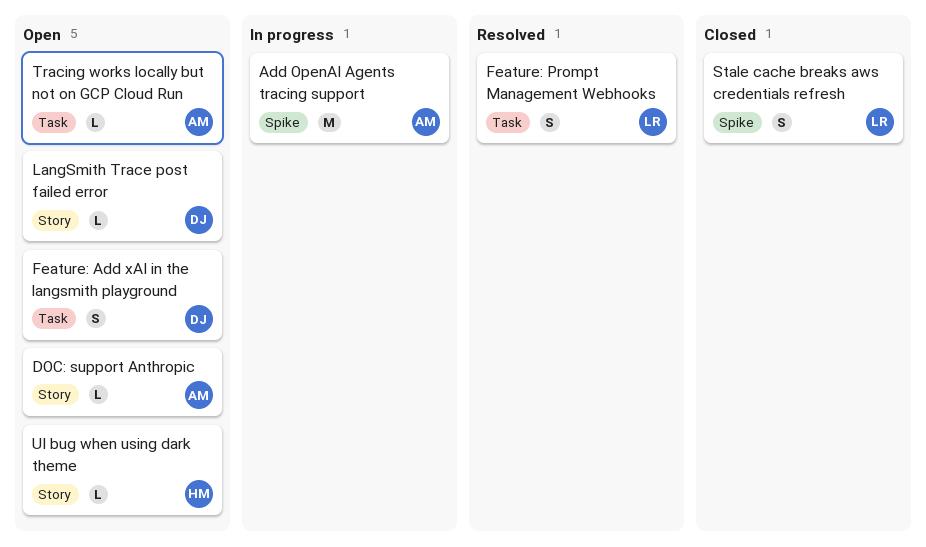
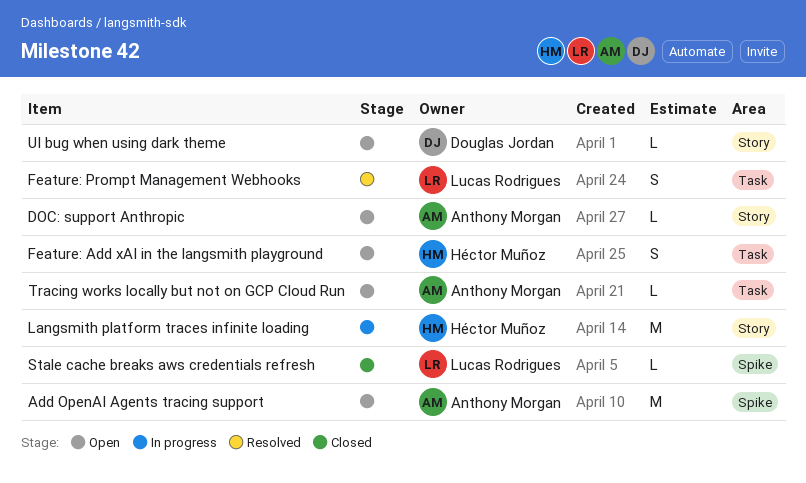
Add OpenAI Agents tracing support, status: In progress -> Open
Feature: Add xAI in the langsmith playground, owner: Douglas Jordan -> Héctor Muñoz
Langsmith platform traces infinite loading: none -> present
LangSmith Trace post failed error: present -> none
Stale cache breaks aws credentials refresh, estimate: S -> L
UI bug when using dark theme, owner: Héctor Muñoz -> Douglas Jordan

